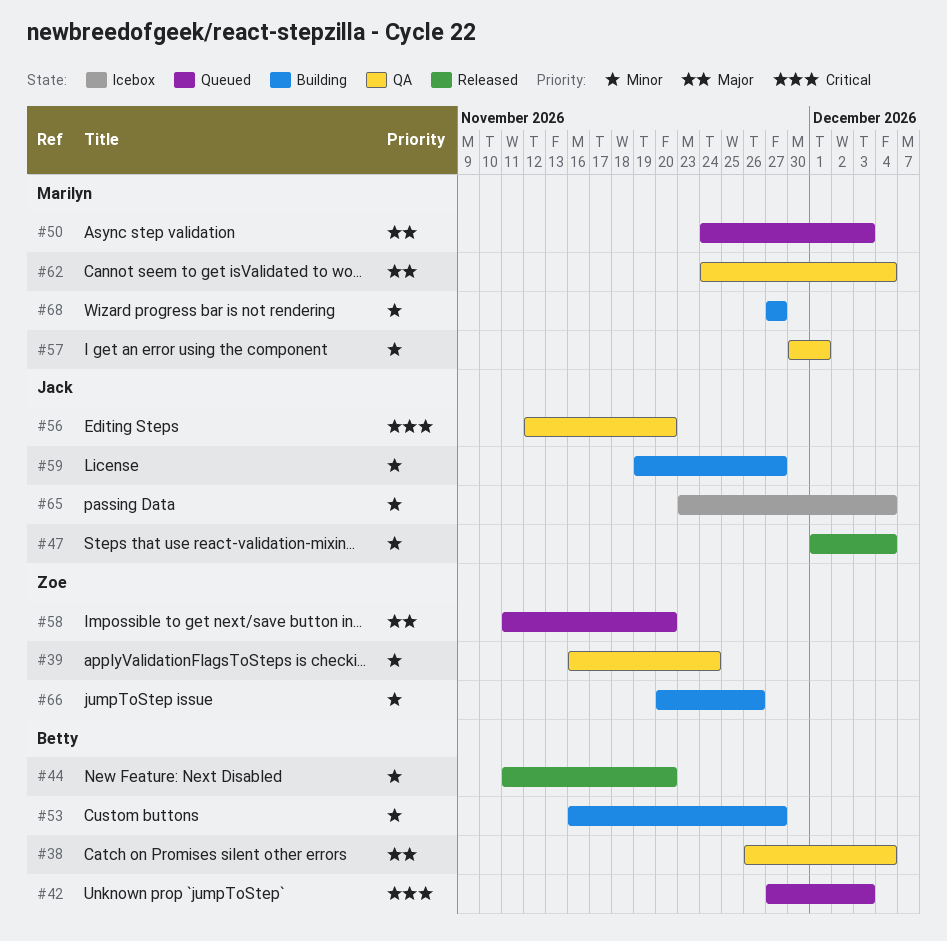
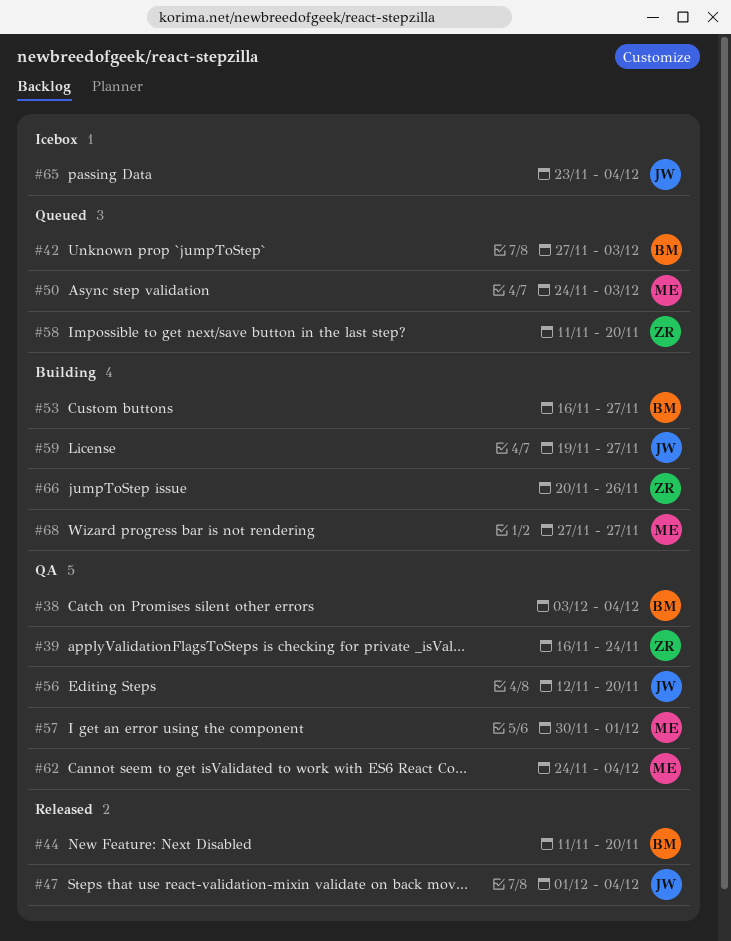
#38, start: Nov 26 -> Dec 3

